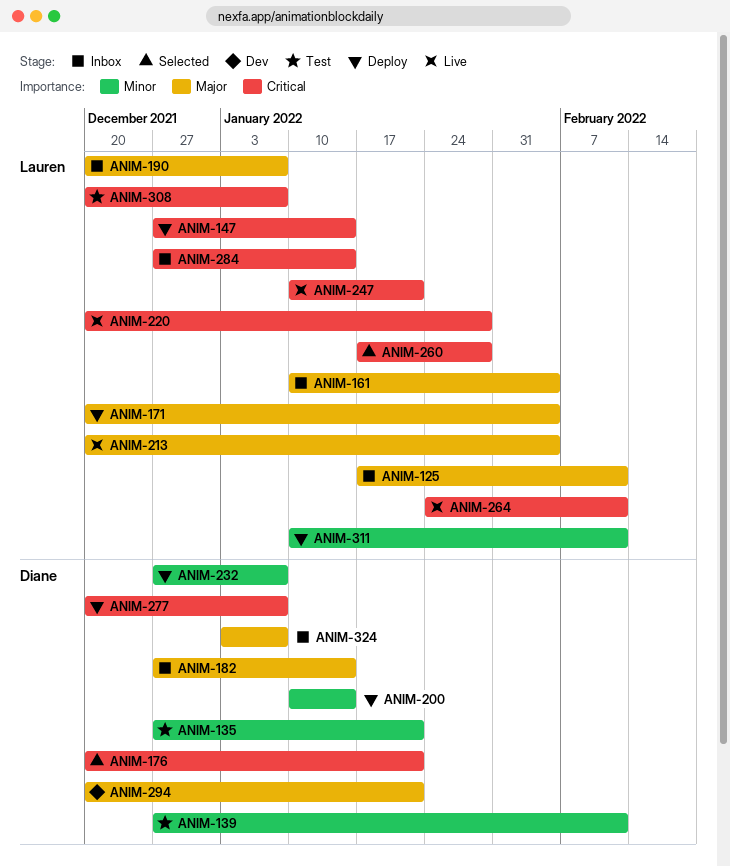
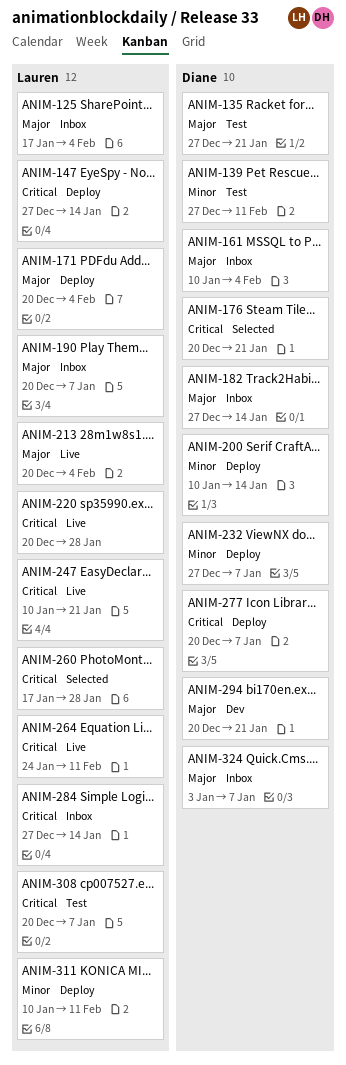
ANIM-125, due: Feb 11 -> Feb 4
ANIM-135, priority: Minor -> Major
ANIM-161, owner: Lauren -> Diane

